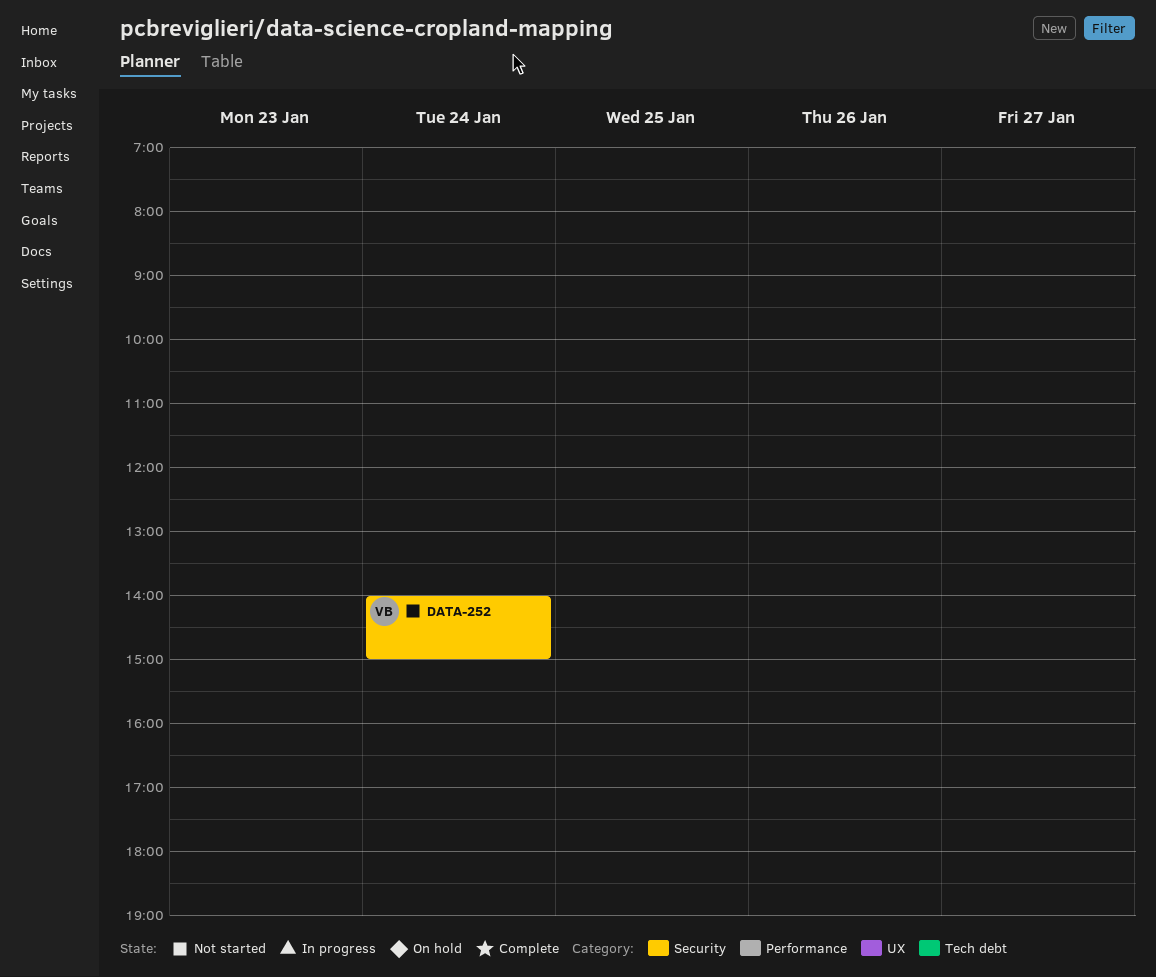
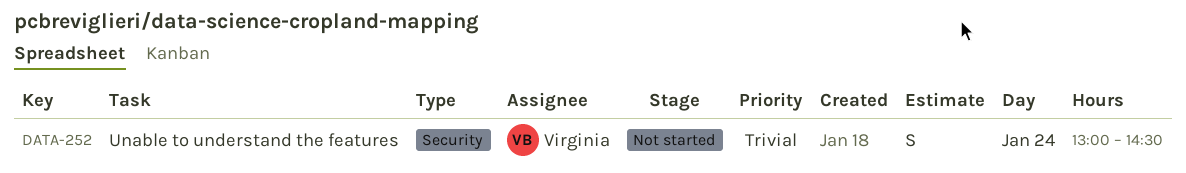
DATA-252, begins: 14:00 -> 13:00
DATA-252, ends: 15:00 -> 14:30

